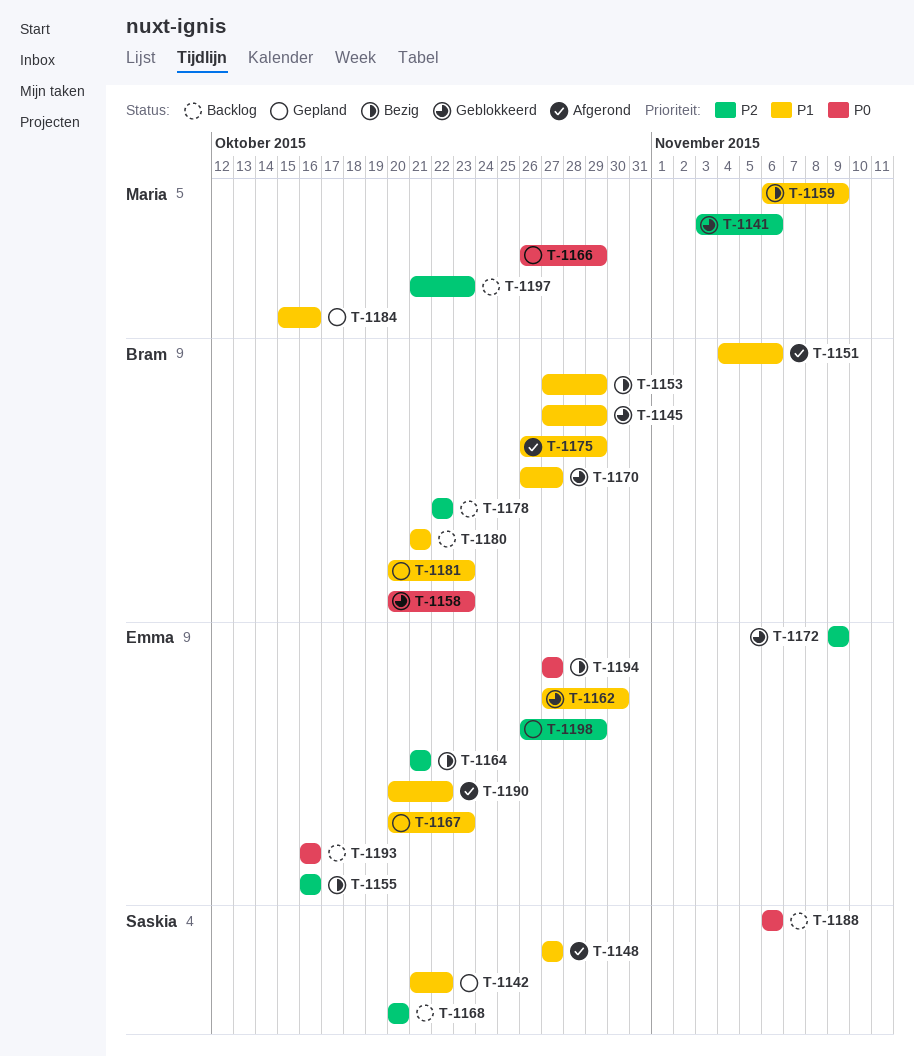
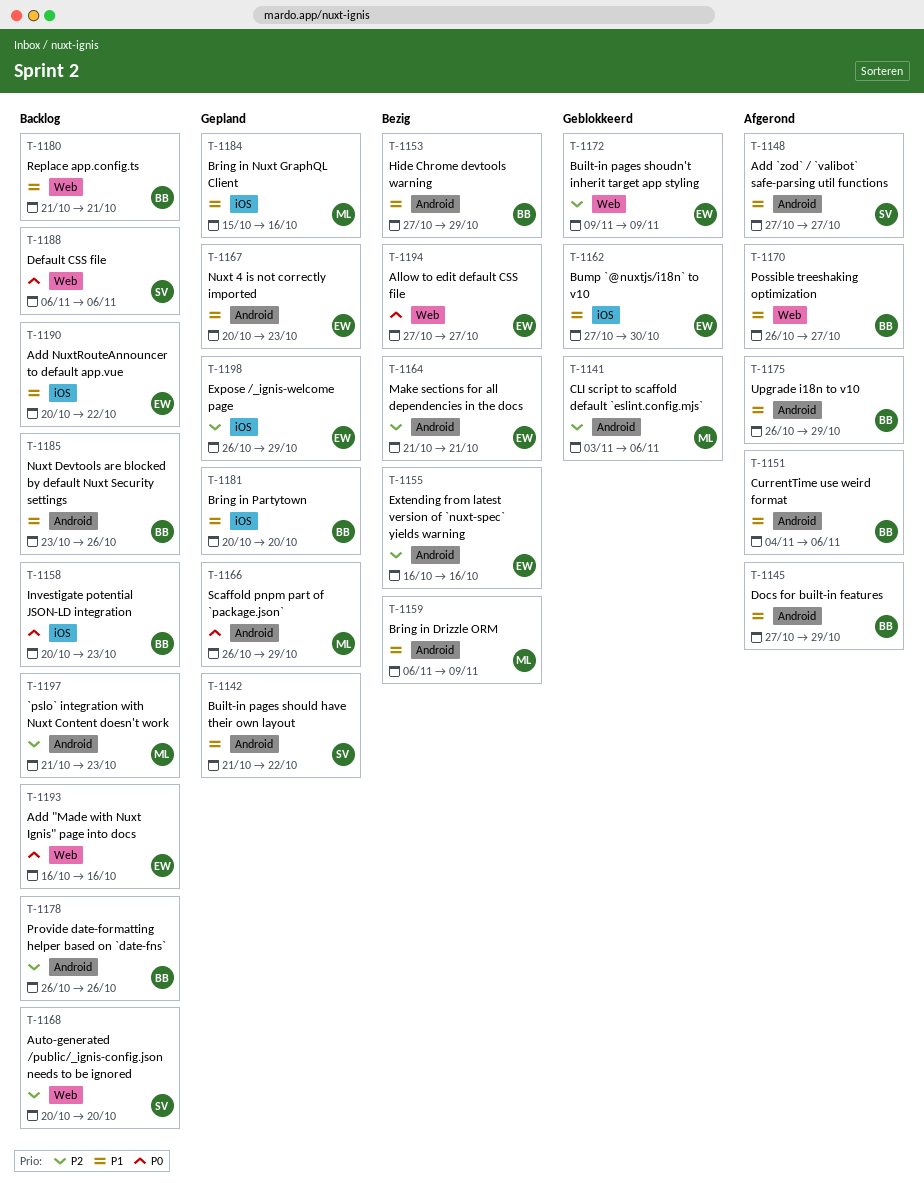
T-1145, status: Geblokkeerd -> Afgerond
T-1158, status: Geblokkeerd -> Backlog
T-1170, status: Geblokkeerd -> Afgerond
T-1178, start: Oct 22 -> Oct 26
T-1178, due: Oct 22 -> Oct 26
T-1181, due: Oct 23 -> Oct 20
T-1185: none -> present
T-1190, status: Afgerond -> Backlog

